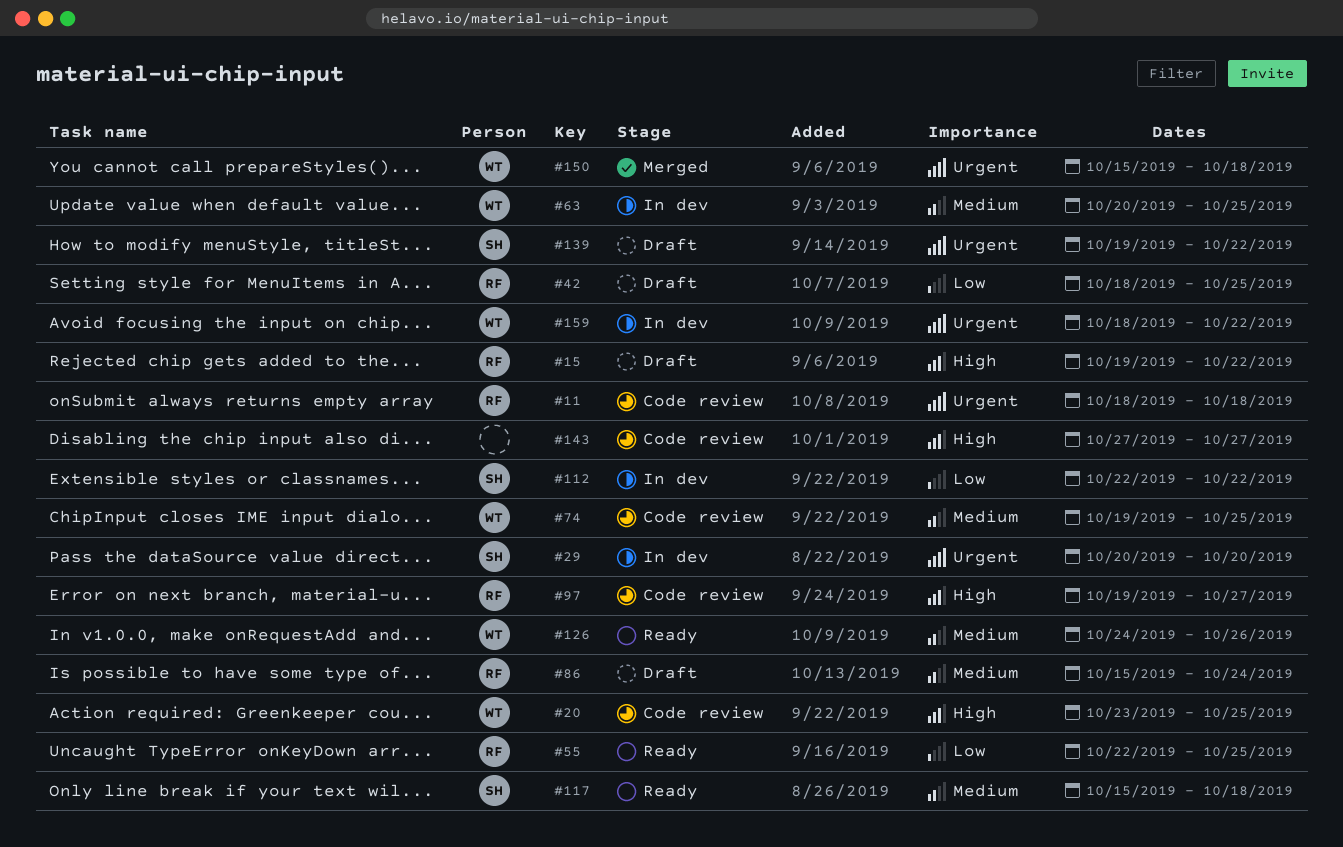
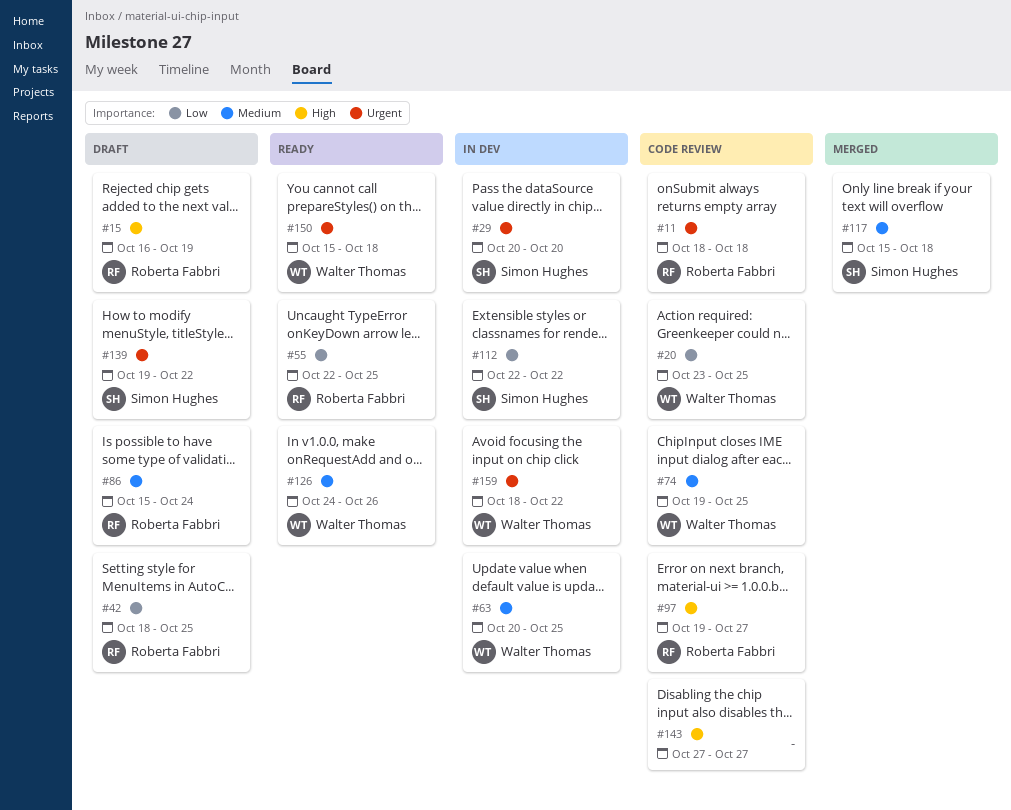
#15, start: Oct 19 -> Oct 16
#15, due: Oct 22 -> Oct 19
#20, priority: High -> Low
#117, status: Ready -> Merged
#150, status: Merged -> Ready

